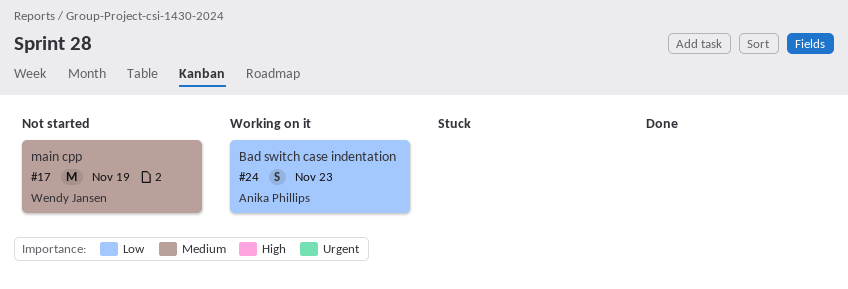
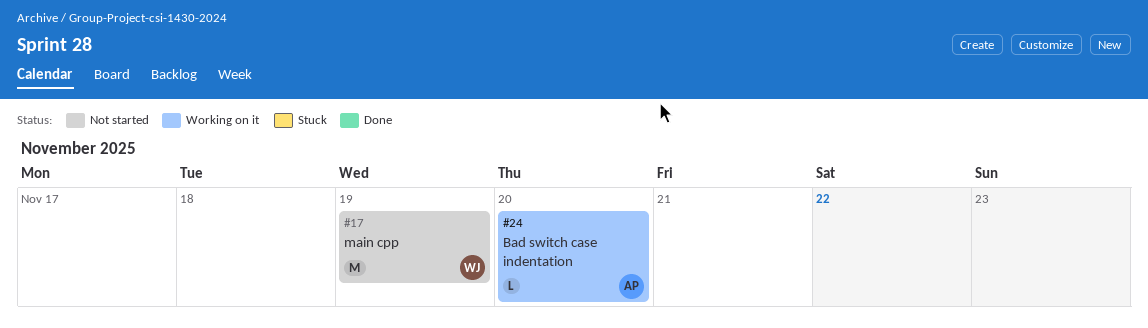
#24, estimate: S -> L
#24, due: Nov 23 -> Nov 20

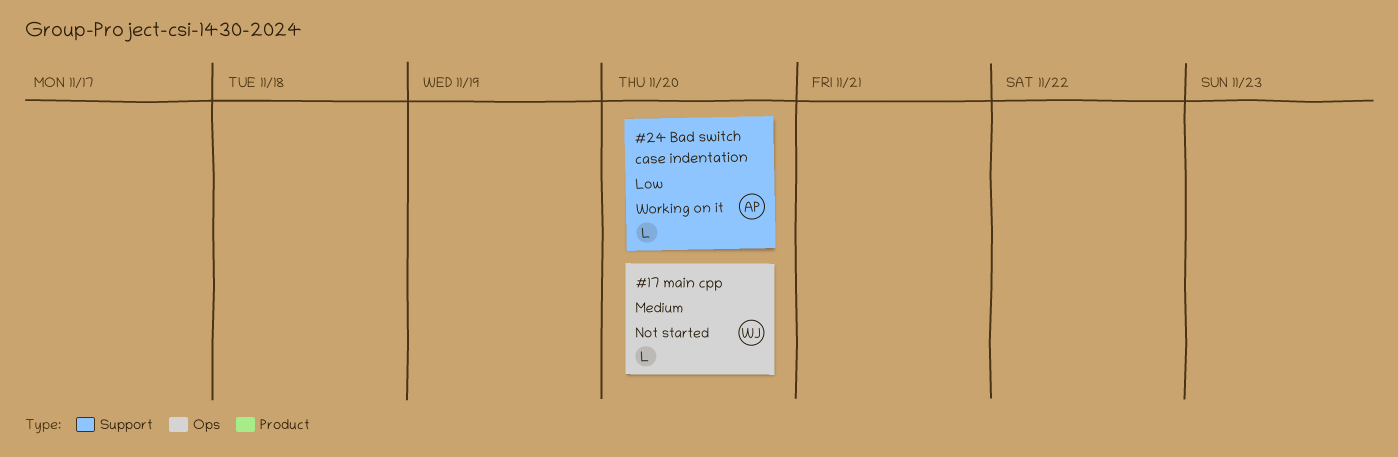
#17, estimate: M -> L
#17, due: Nov 19 -> Nov 20

